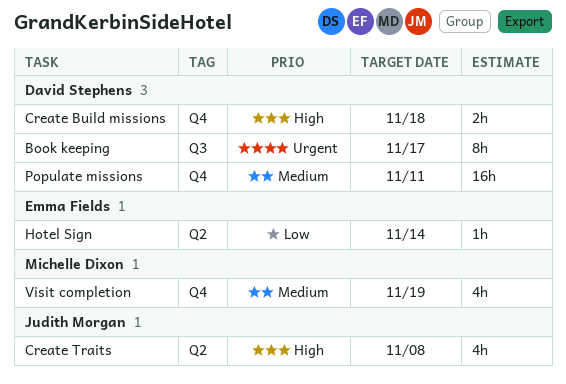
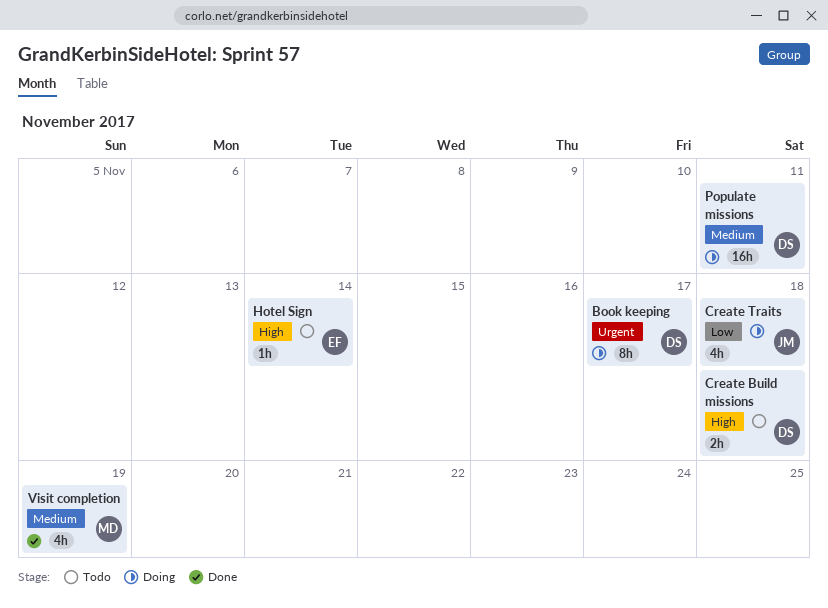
Create Traits, priority: High -> Low
Create Traits, due: Nov 8 -> Nov 18
Hotel Sign, priority: Low -> High

